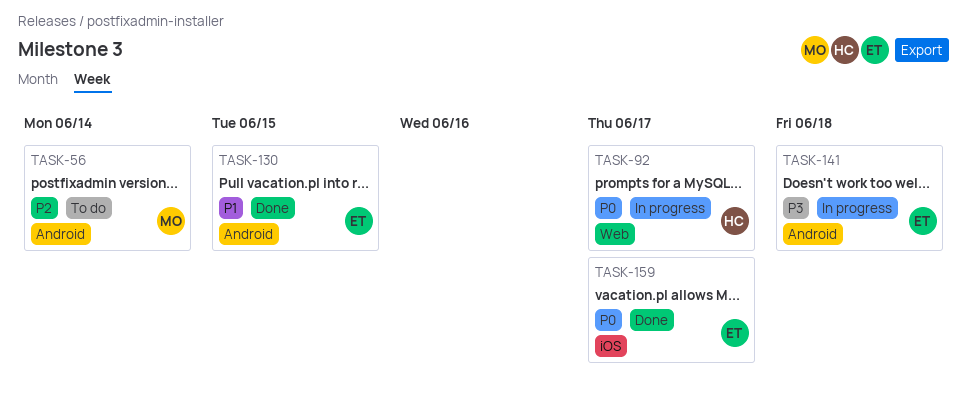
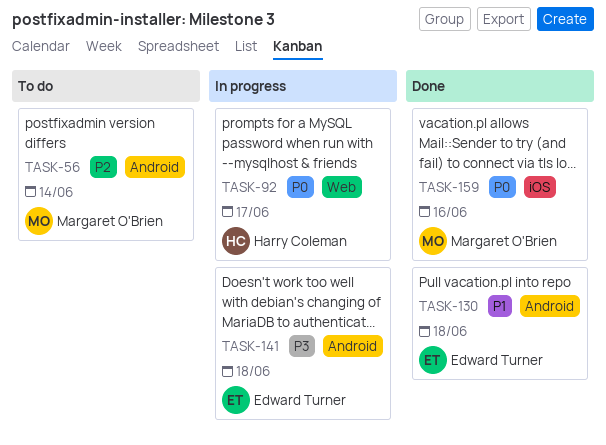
TASK-130, due: Jun 15 -> Jun 18
TASK-159, owner: Edward Turner -> Margaret O'Brien
TASK-159, due: Jun 17 -> Jun 16

